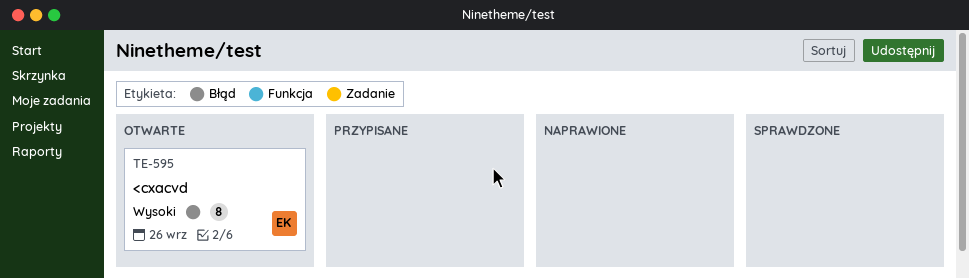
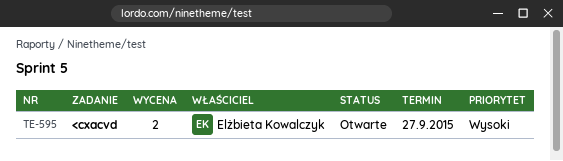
TE-595, estimate: 8 -> 2
TE-595, due: Sep 26 -> Sep 27

